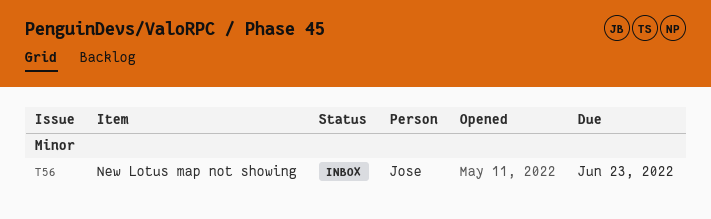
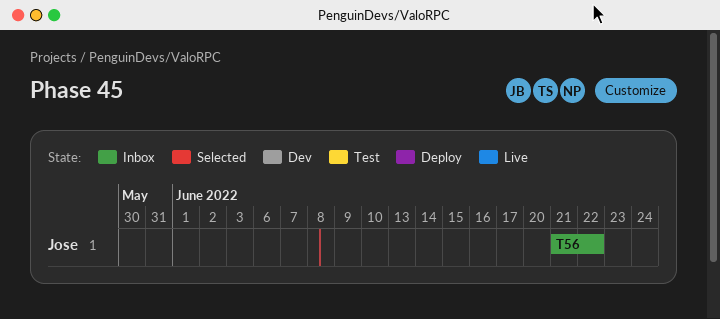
T56, due: Jun 23 -> Jun 22

